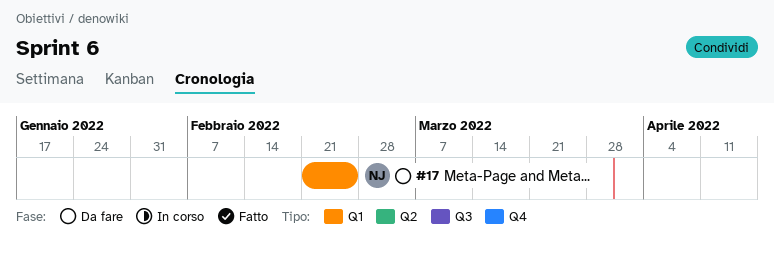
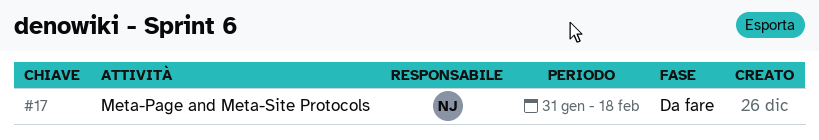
#17, start: Feb 21 -> Jan 31
#17, due: Feb 25 -> Feb 18

